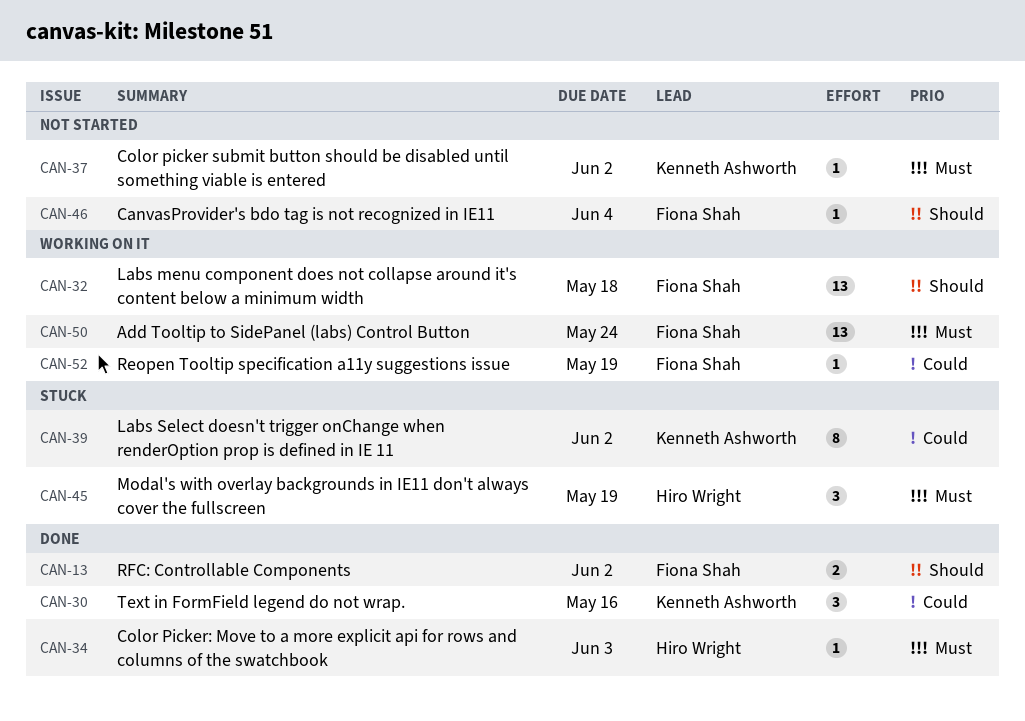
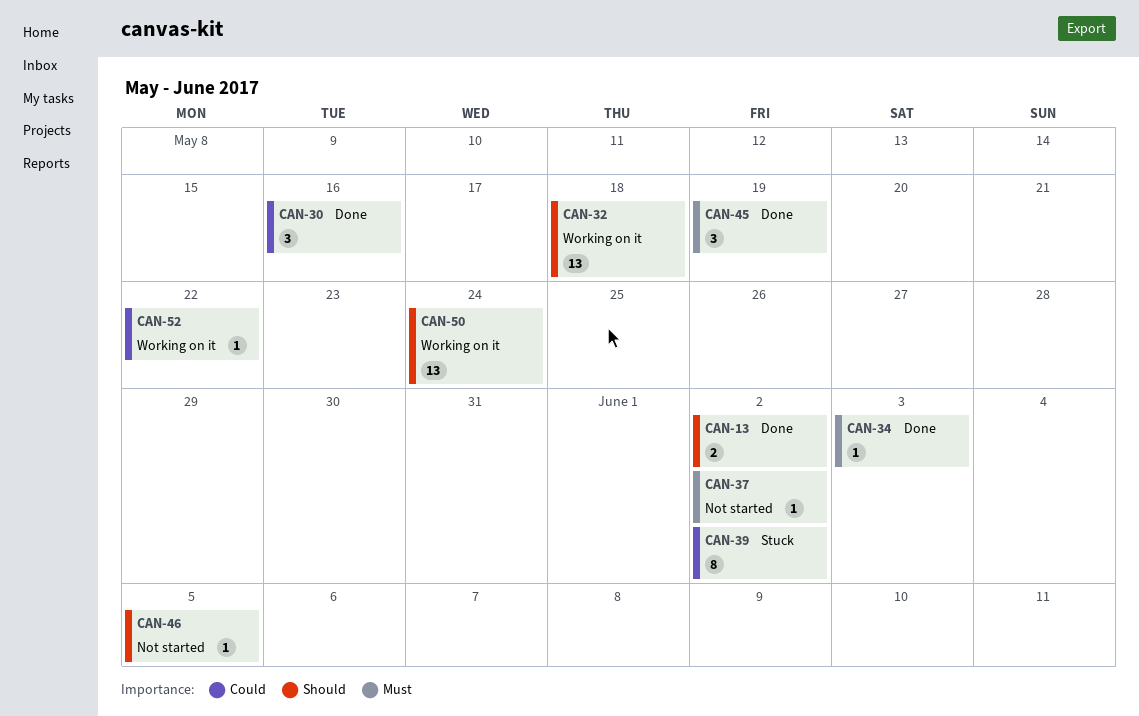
CAN-45, status: Stuck -> Done
CAN-46, due: Jun 4 -> Jun 5
CAN-50, priority: Must -> Should
CAN-52, due: May 19 -> May 22

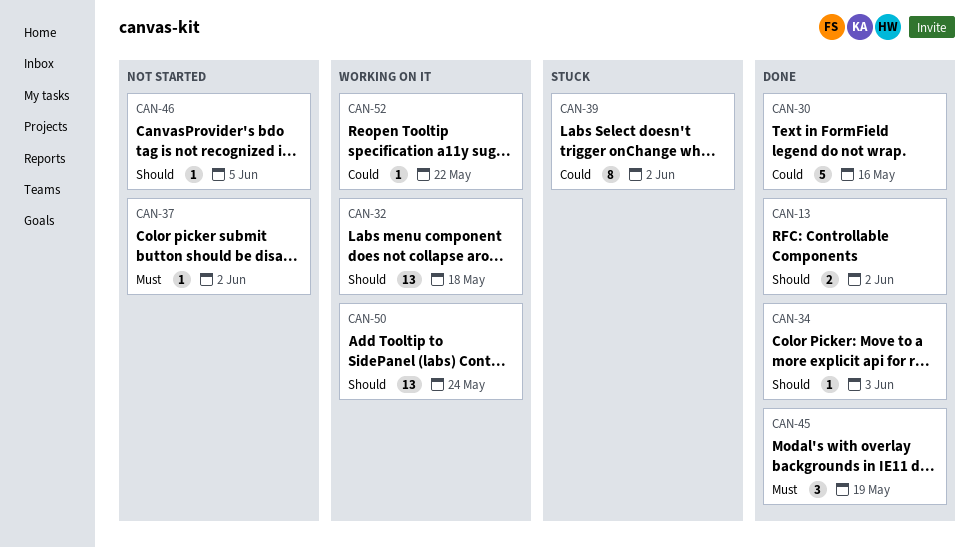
CAN-30, estimate: 3 -> 5
CAN-34, priority: Must -> Should

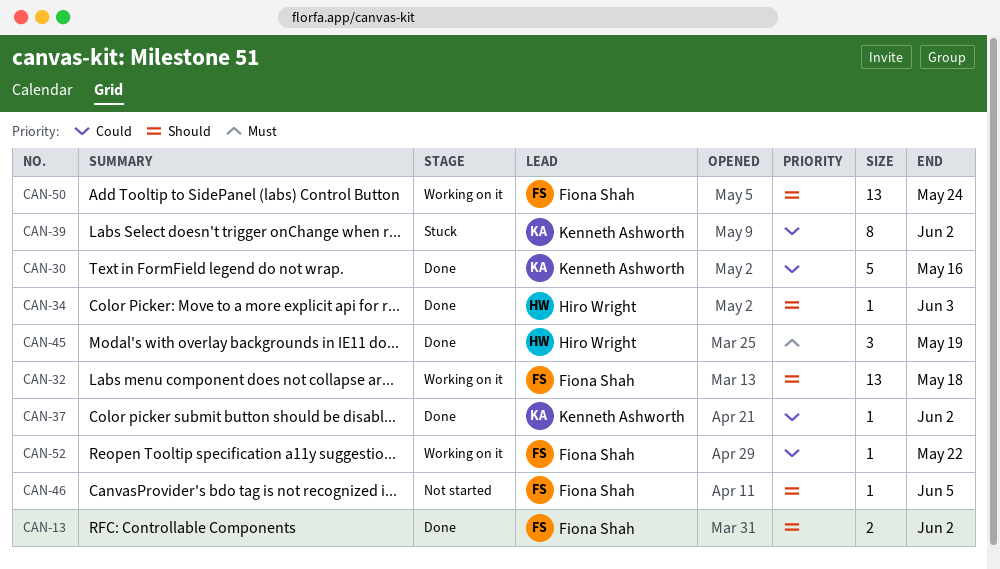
CAN-37, status: Not started -> Done
CAN-37, priority: Must -> Could

